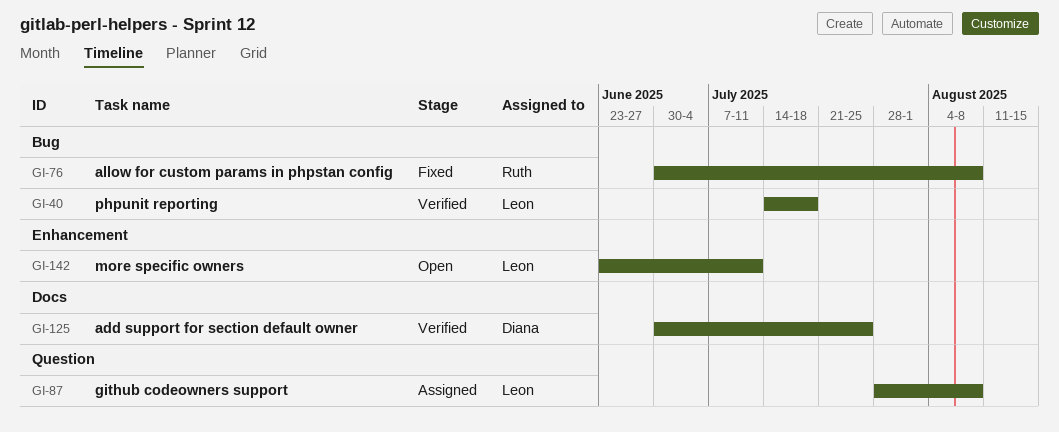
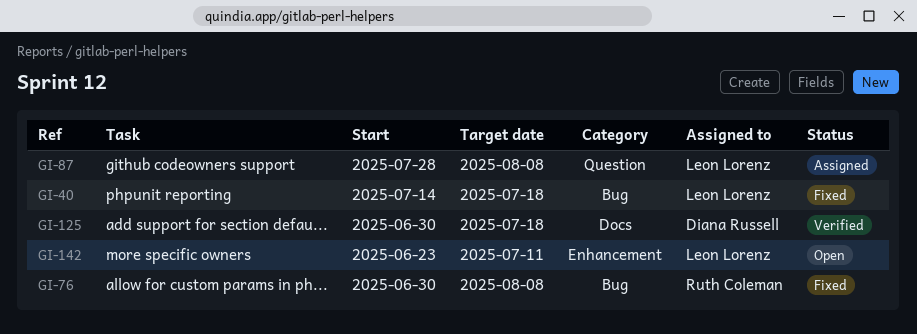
GI-40, status: Verified -> Fixed
GI-125, due: Jul 25 -> Jul 18

